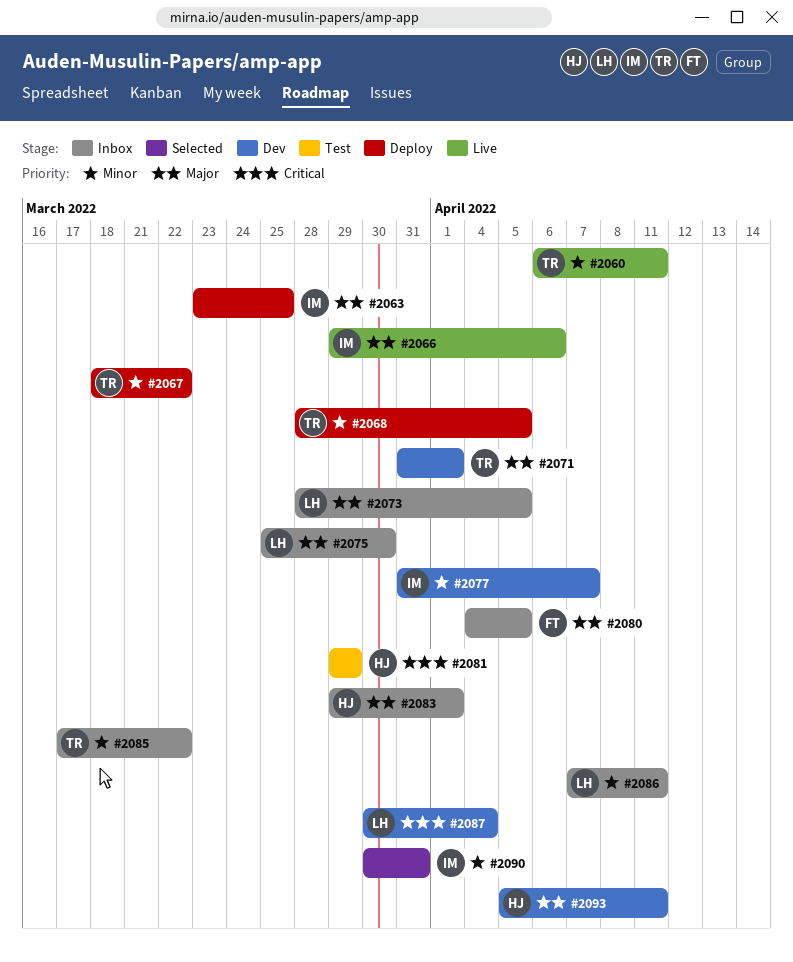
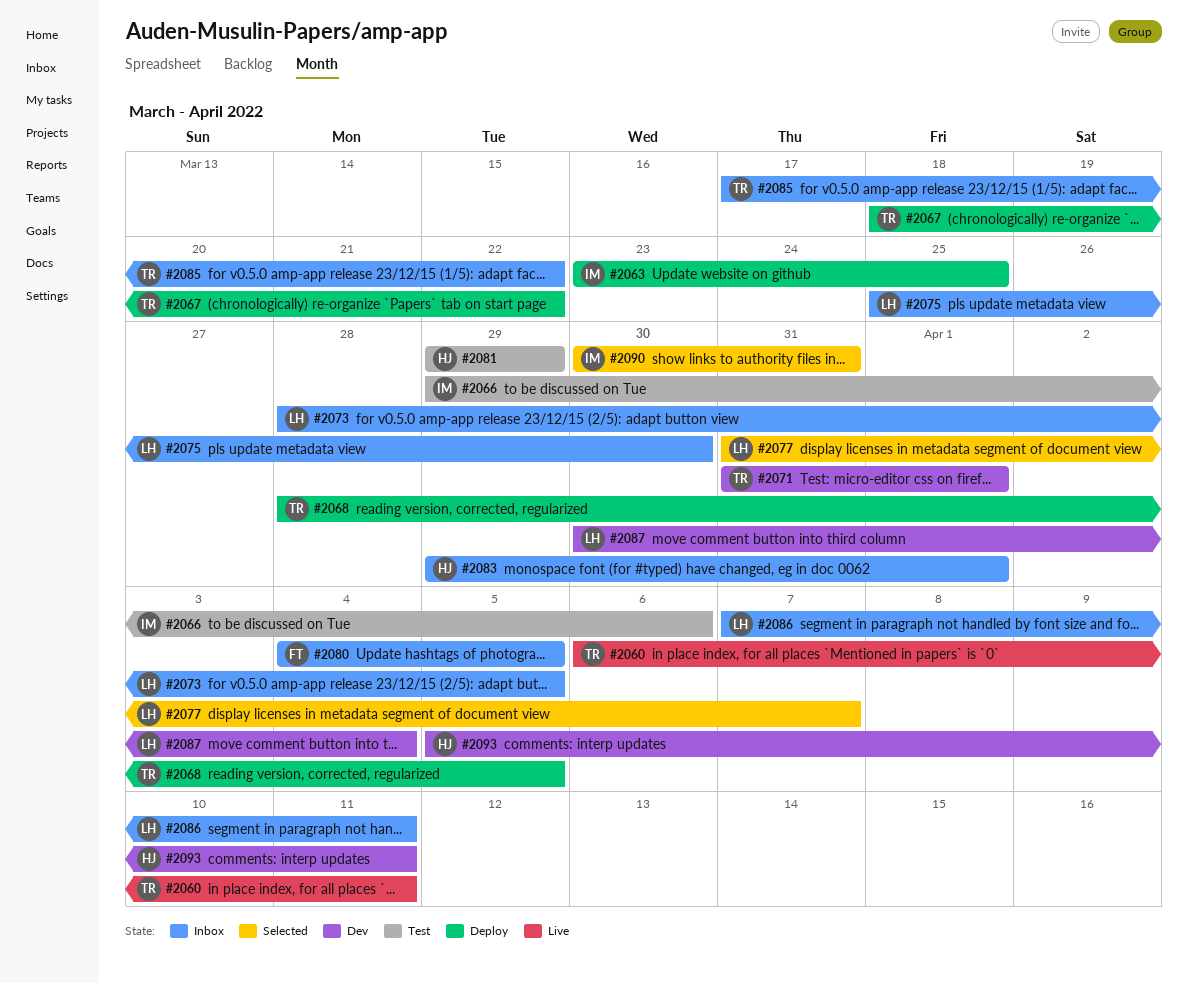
#2066, status: Live -> Test
#2077, status: Dev -> Selected
#2077, owner: IM -> LH

